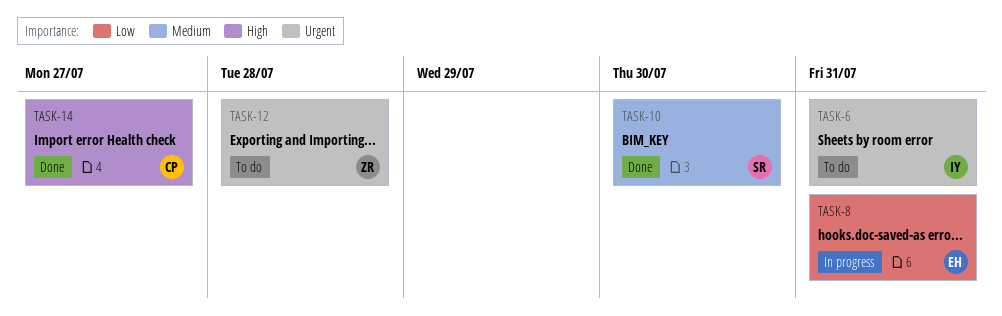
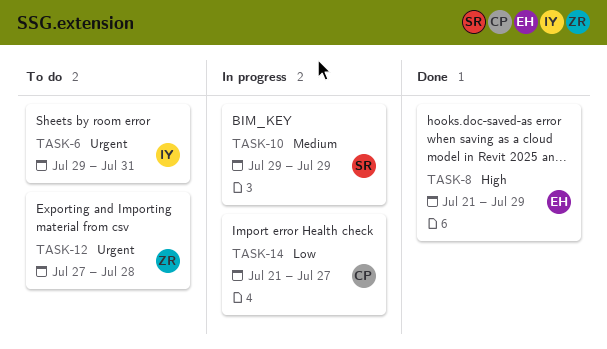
TASK-8, status: In progress -> Done
TASK-8, priority: Low -> High
TASK-8, due: Jul 31 -> Jul 29
TASK-10, status: Done -> In progress
TASK-10, due: Jul 30 -> Jul 29
TASK-14, status: Done -> In progress
TASK-14, priority: High -> Low

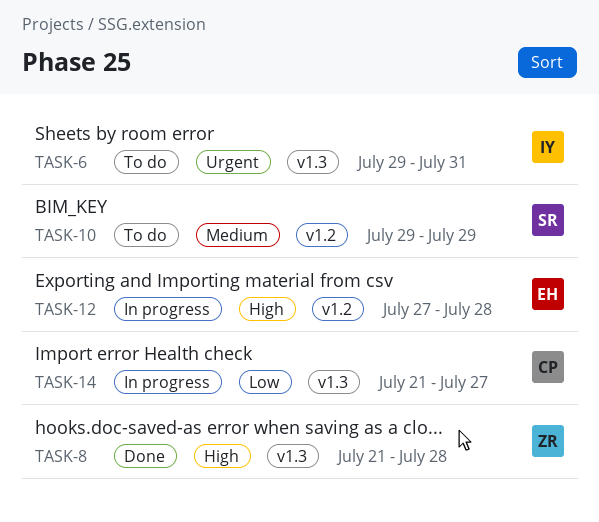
TASK-8, owner: EH -> ZR
TASK-8, due: Jul 29 -> Jul 28
TASK-10, status: In progress -> To do
TASK-12, status: To do -> In progress
TASK-12, owner: ZR -> EH
TASK-12, priority: Urgent -> High

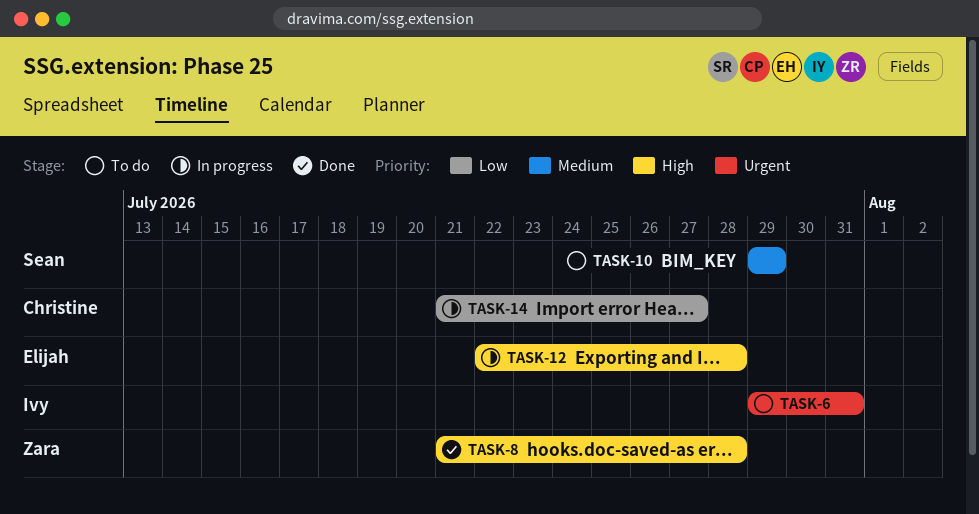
TASK-12, start: Jul 27 -> Jul 22

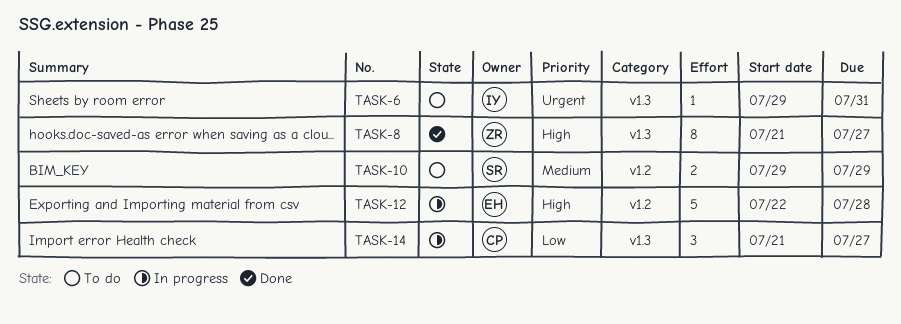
TASK-8, due: Jul 28 -> Jul 27

